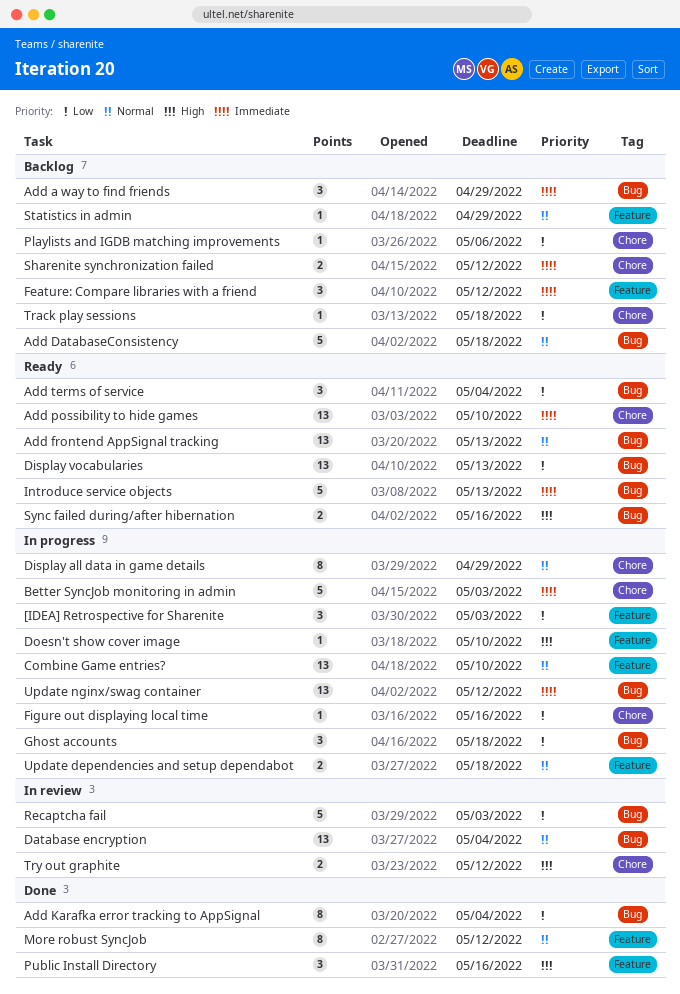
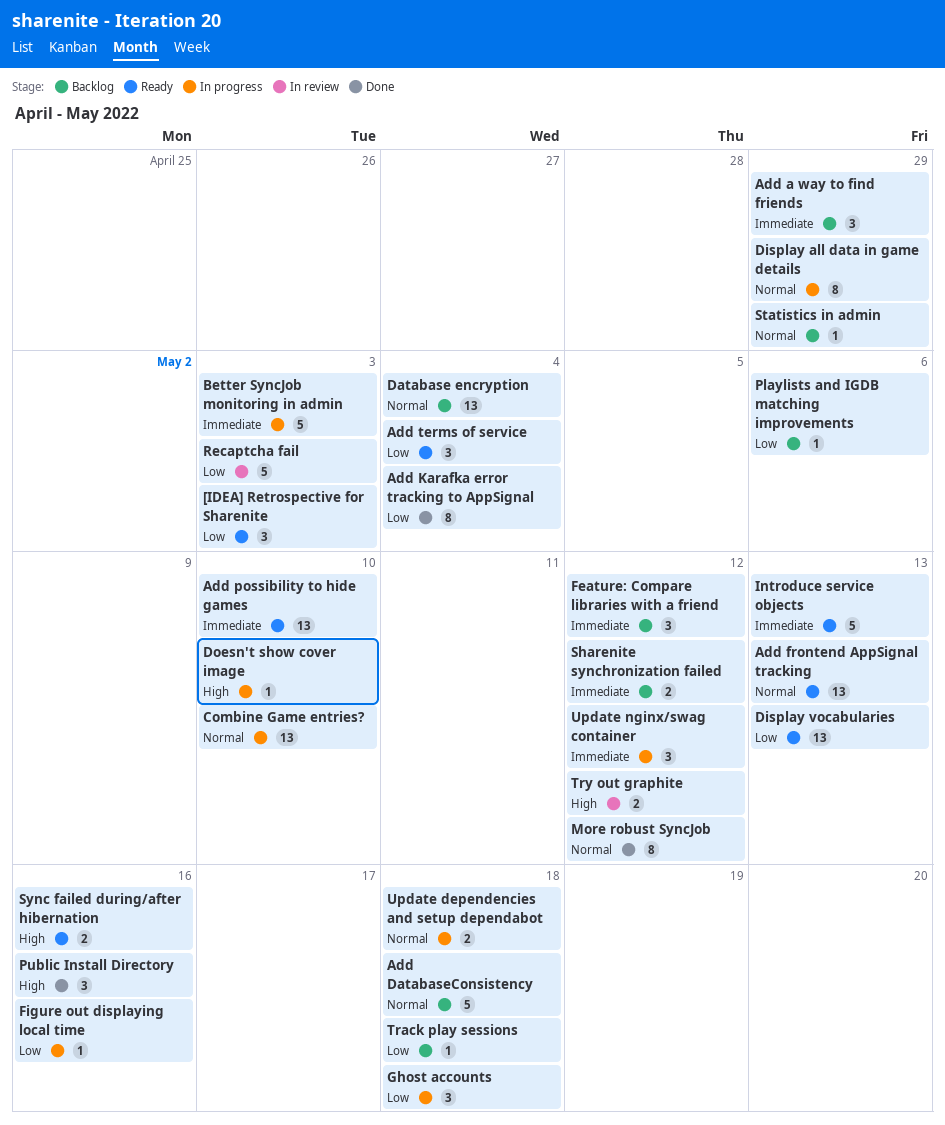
[IDEA] Retrospective for Sharenite, status: In progress -> Ready
Database encryption, status: In review -> Backlog
Update nginx/swag container, estimate: 13 -> 3

